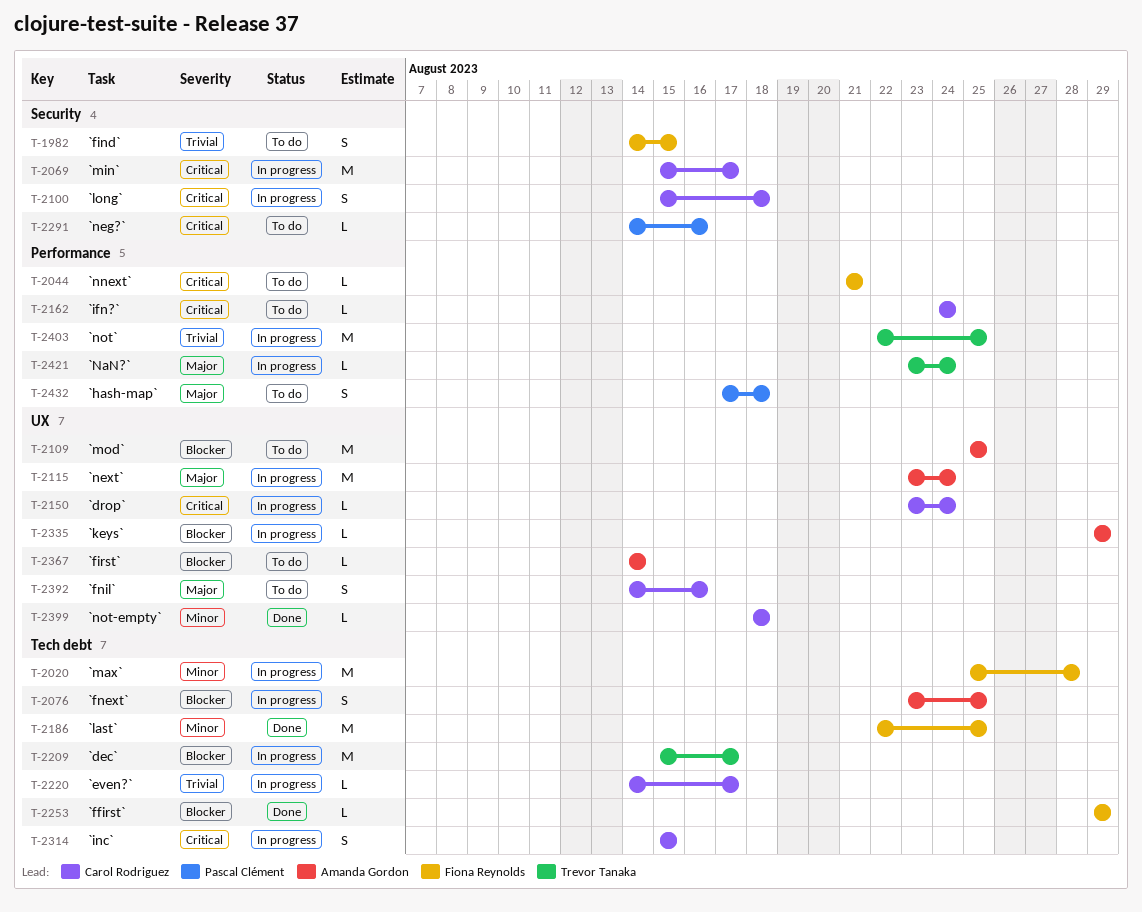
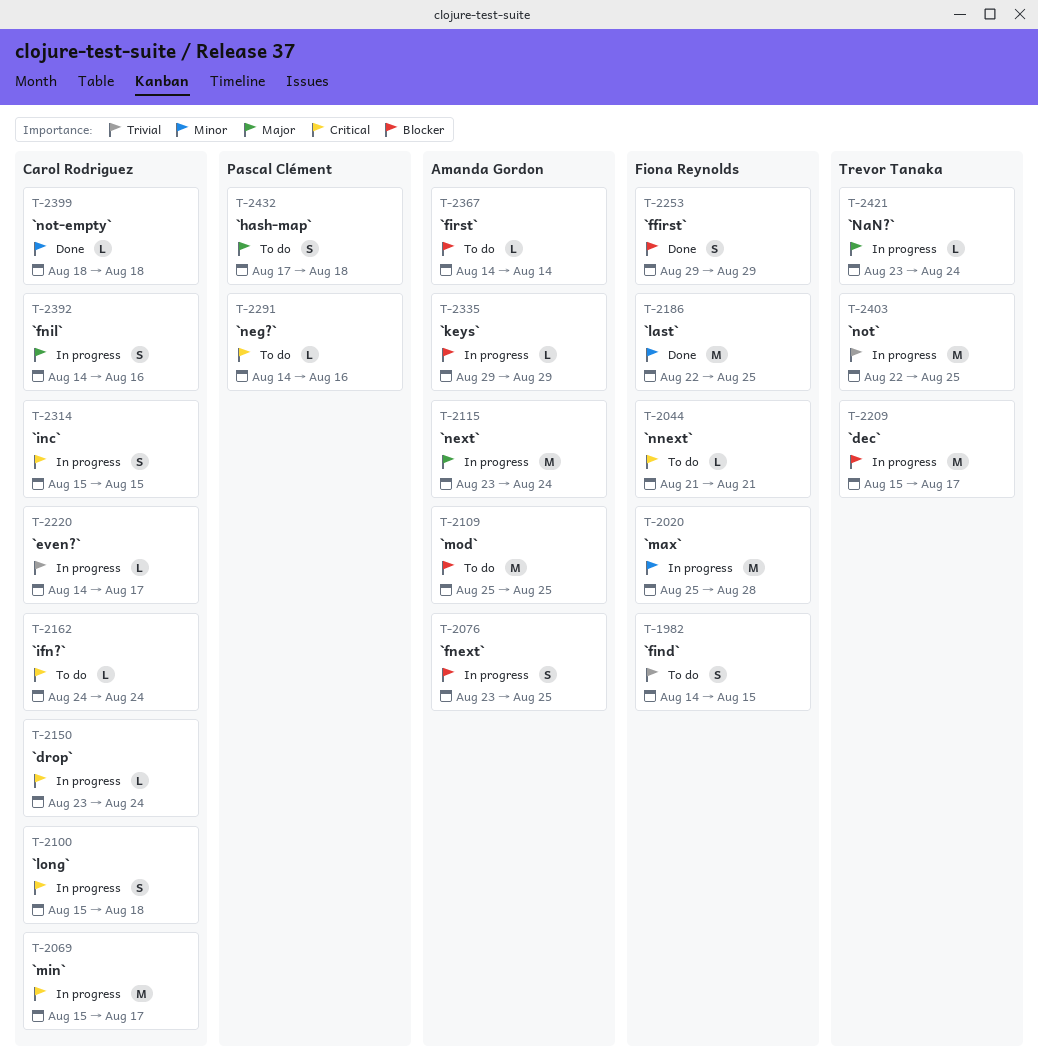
T-2253, estimate: L -> S
T-2392, status: To do -> In progress

